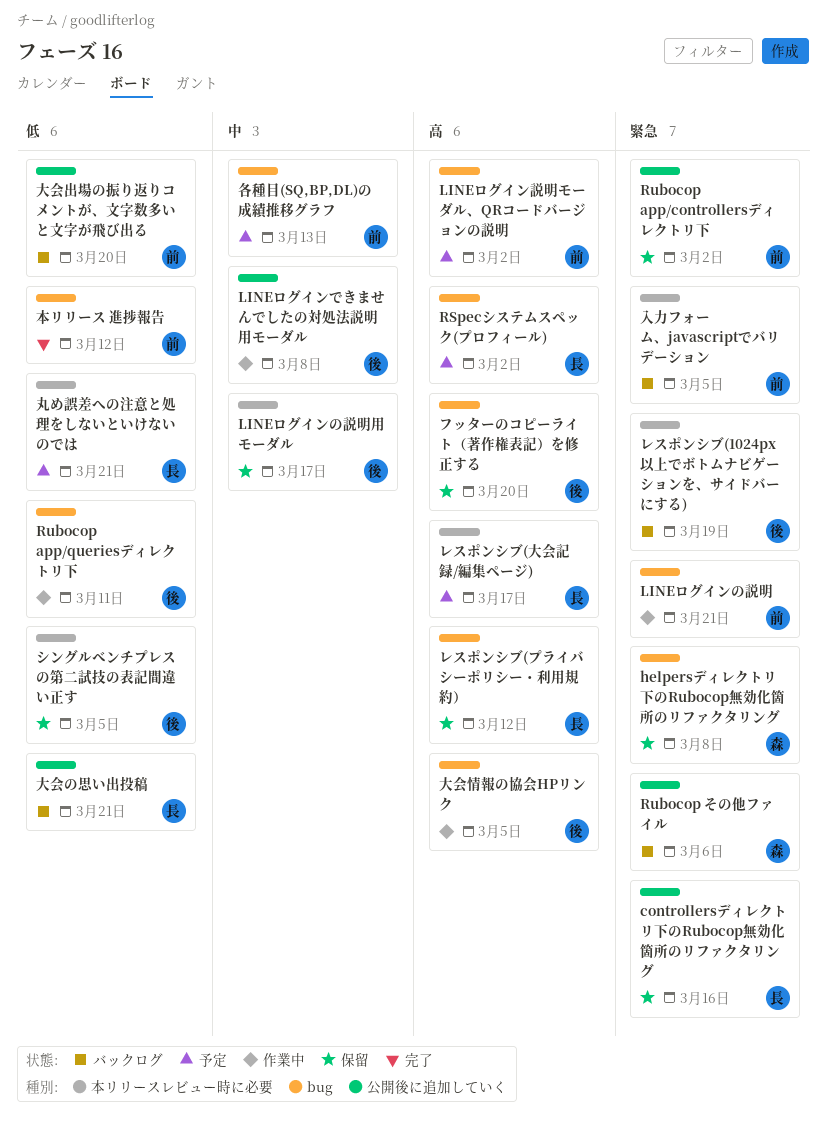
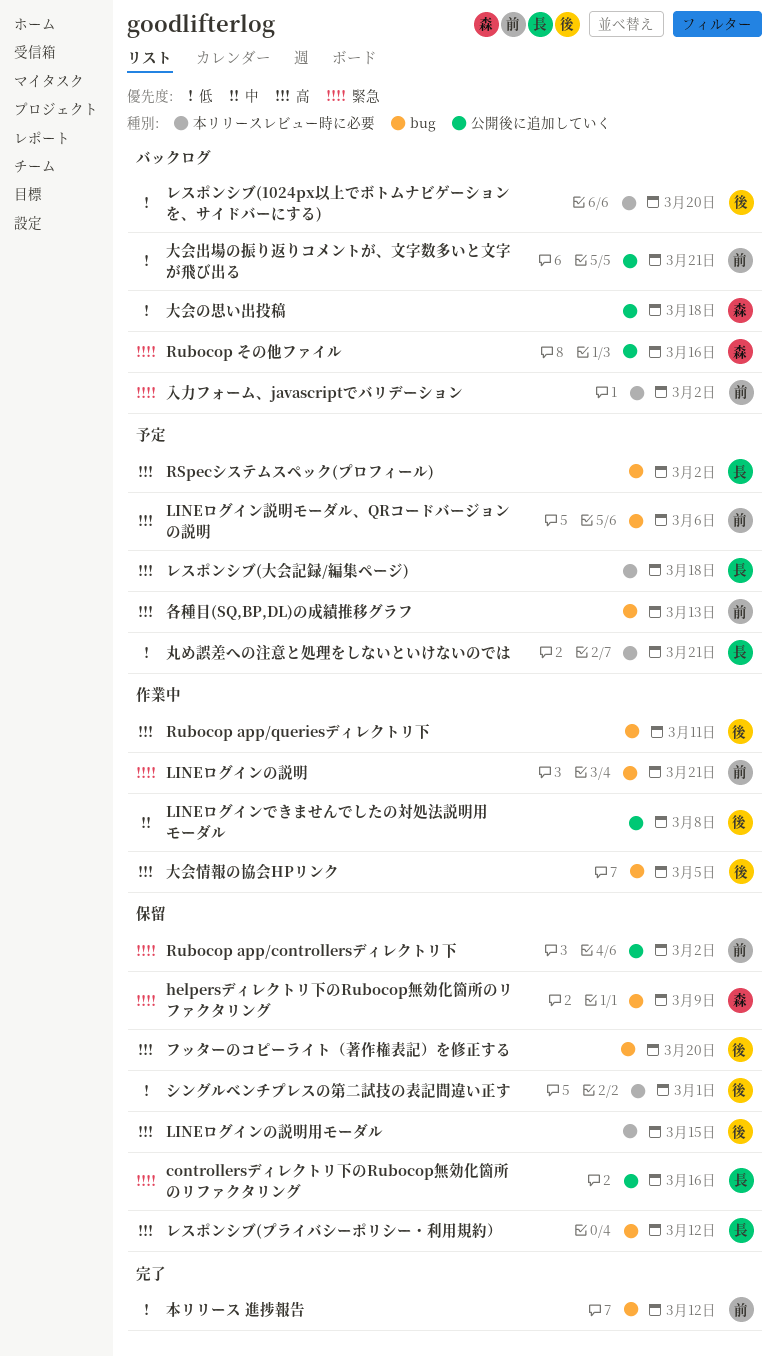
helpersディレクトリ下のRubocop無効化箇所のリファクタリング, due: Mar 8 -> Mar 9
LINEログインの説明用モーダル, priority: 中 -> 高
LINEログインの説明用モーダル, due: Mar 17 -> Mar 15
LINEログイン説明モーダル、QRコードバージョンの説明, due: Mar 2 -> Mar 6
Rubocop app/queriesディレクトリ下, priority: 低 -> 高
Rubocop その他ファイル, due: Mar 6 -> Mar 16
シングルベンチプレスの第二試技の表記間違い正す, due: Mar 5 -> Mar 1
レスポンシブ(1024px以上でボトムナビゲーションを、サイドバーにする), priority: 緊急 -> 低
レスポンシブ(1024px以上でボトムナビゲーションを、サイドバーにする), due: Mar 19 -> Mar 20
レスポンシブ(大会記録/編集ページ), due: Mar 17 -> Mar 18
入力フォーム、javascriptでバリデーション, due: Mar 5 -> Mar 2
各種目(SQ,BP,DL)の成績推移グラフ, priority: 中 -> 高
大会の思い出投稿, owner: 長 -> 森
大会の思い出投稿, due: Mar 21 -> Mar 18
大会出場の振り返りコメントが、文字数多いと文字が飛び出る, due: Mar 20 -> Mar 21

